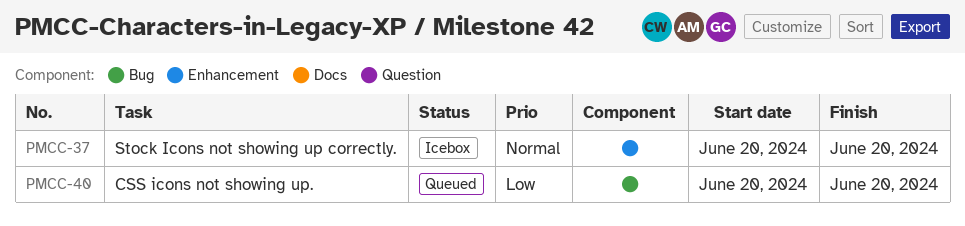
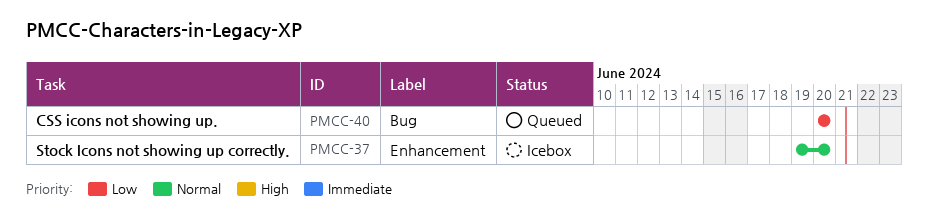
PMCC-37, start: Jun 20 -> Jun 19

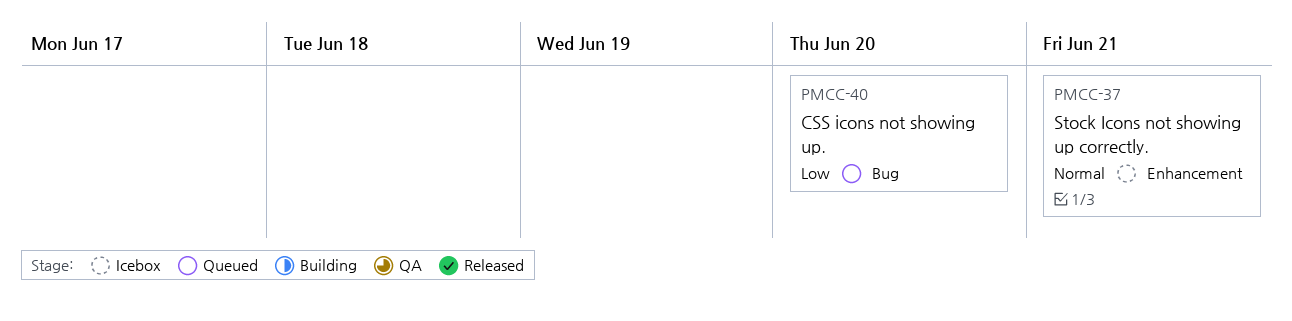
PMCC-37, due: Jun 20 -> Jun 21

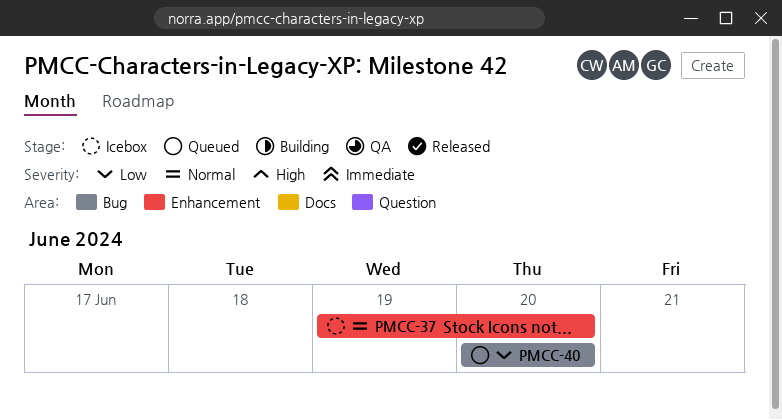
PMCC-37, due: Jun 21 -> Jun 20

